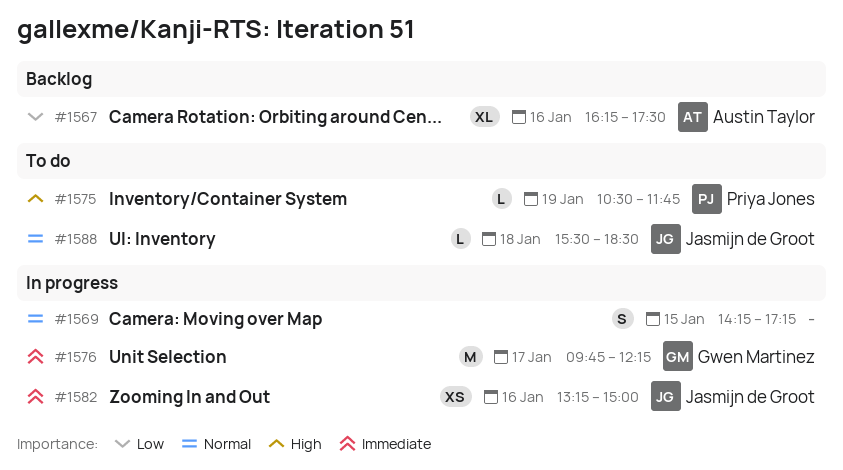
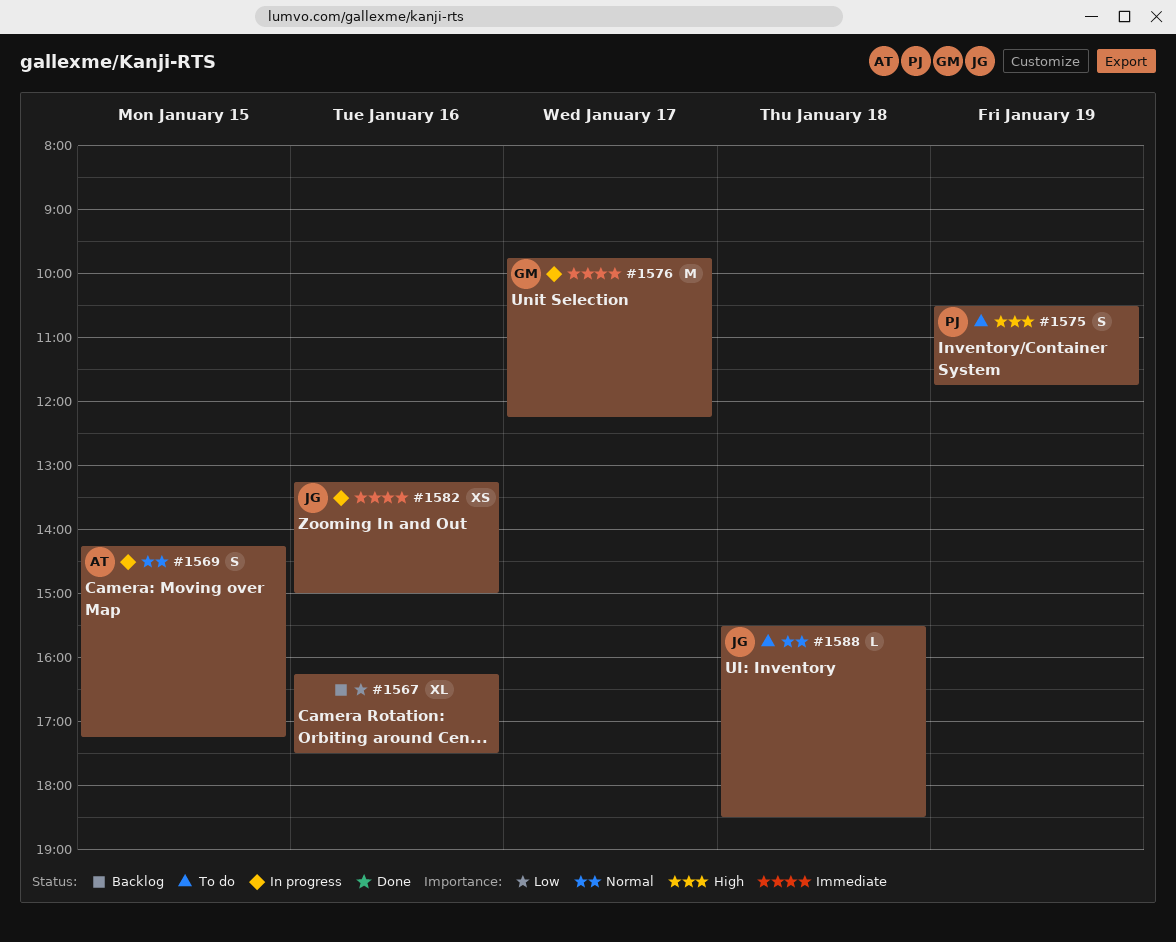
#1567, owner: Austin Taylor -> none
#1569, owner: none -> Austin Taylor
#1575, estimate: L -> S

